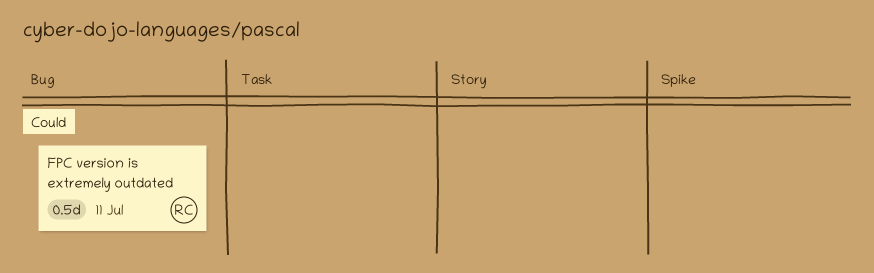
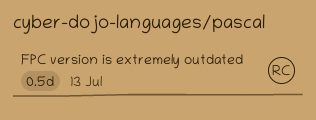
FPC version is extremely outdated, due: Jul 11 -> Jul 13

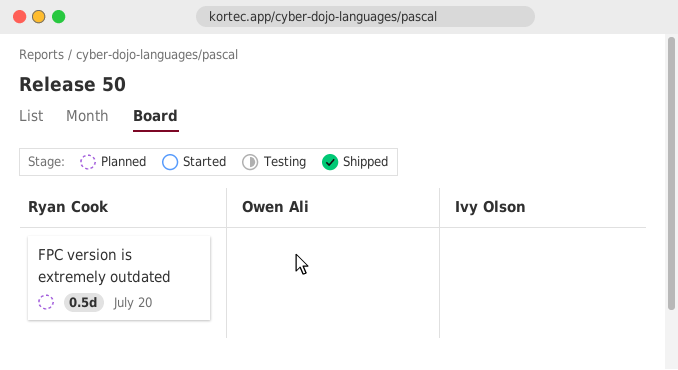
FPC version is extremely outdated, due: Jul 13 -> Jul 20

